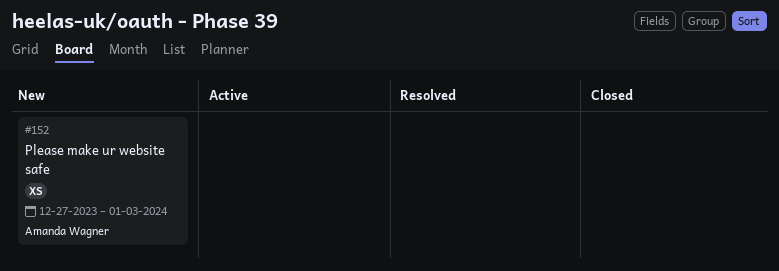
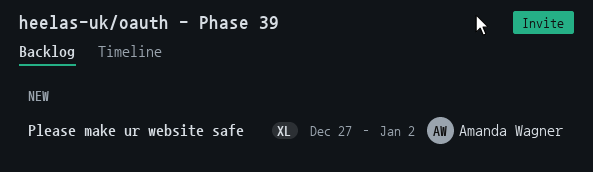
Please make ur website safe, estimate: XS -> XL
Please make ur website safe, due: Jan 3 -> Jan 2

